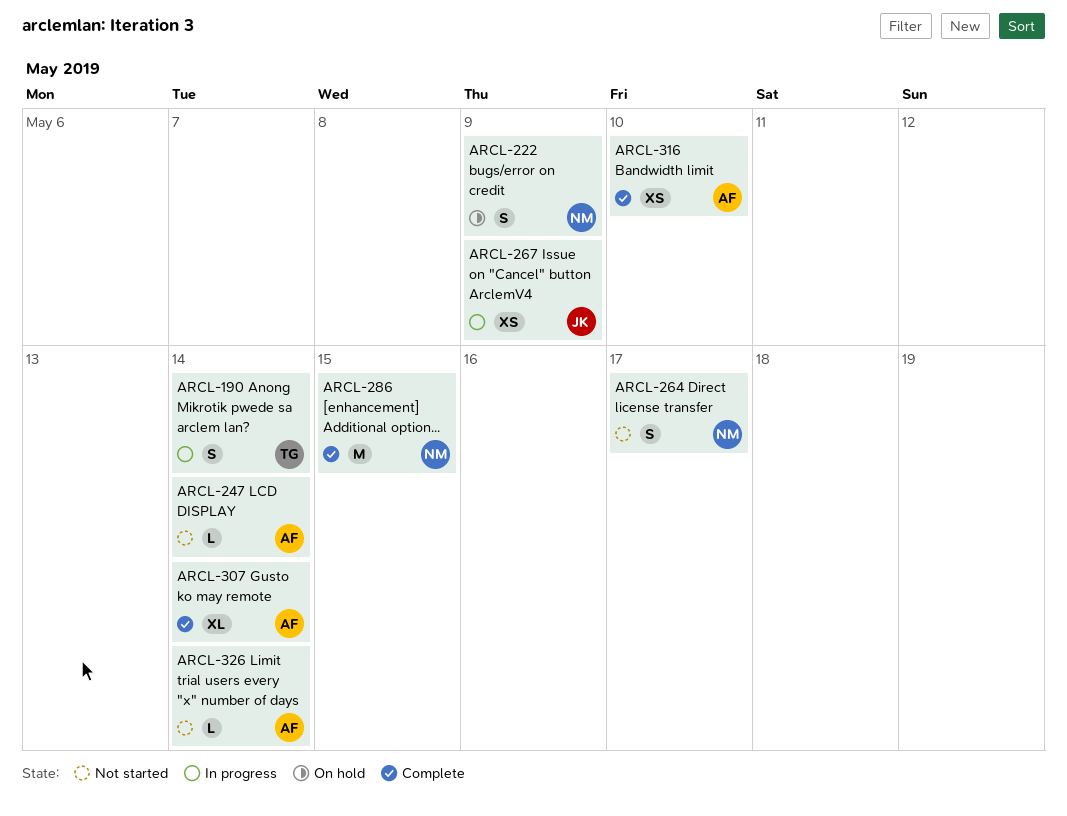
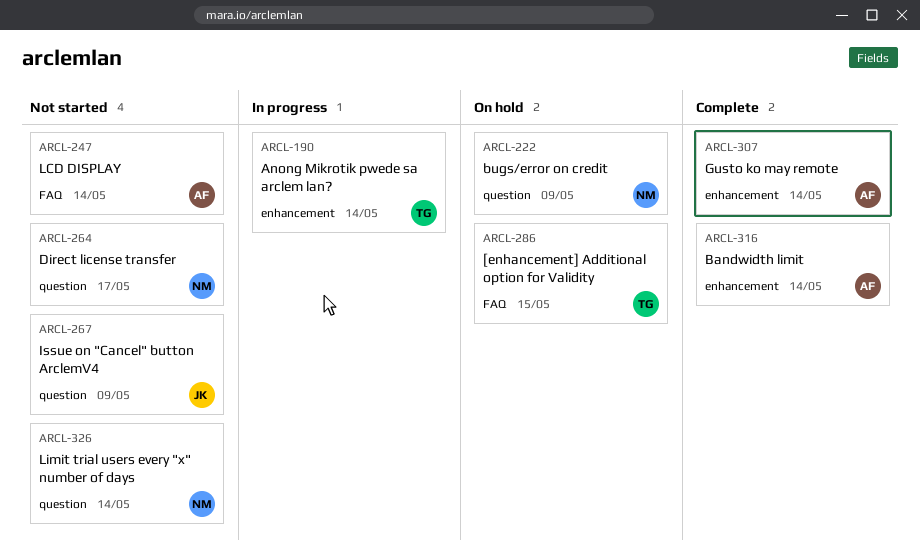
ARCL-267, status: In progress -> Not started
ARCL-286, status: Complete -> On hold
ARCL-286, owner: NM -> TG
ARCL-316, due: May 10 -> May 14
ARCL-326, owner: AF -> NM

